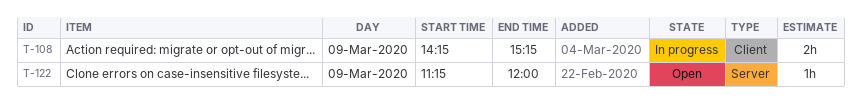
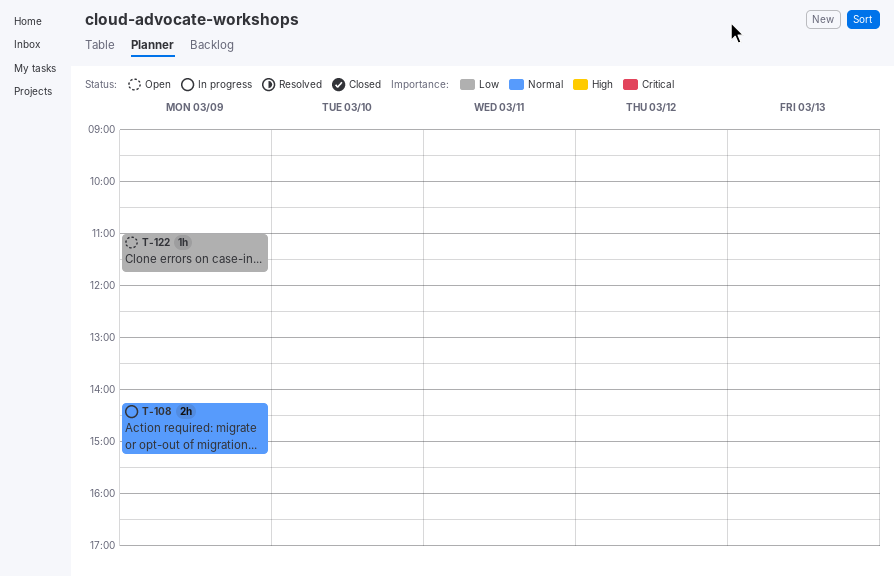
T-122, begins: 11:15 -> 11:00
T-122, ends: 12:00 -> 11:45

